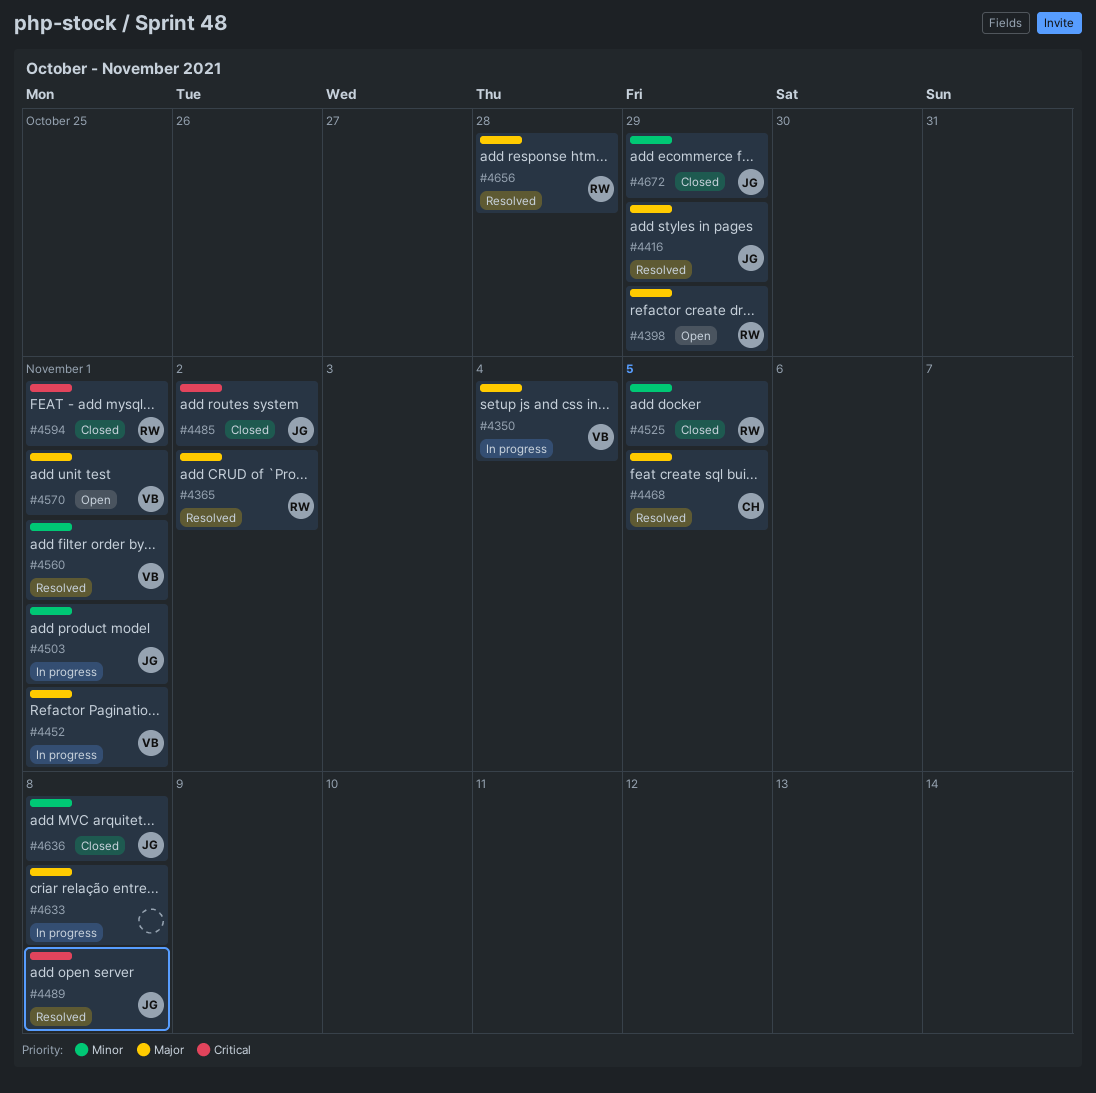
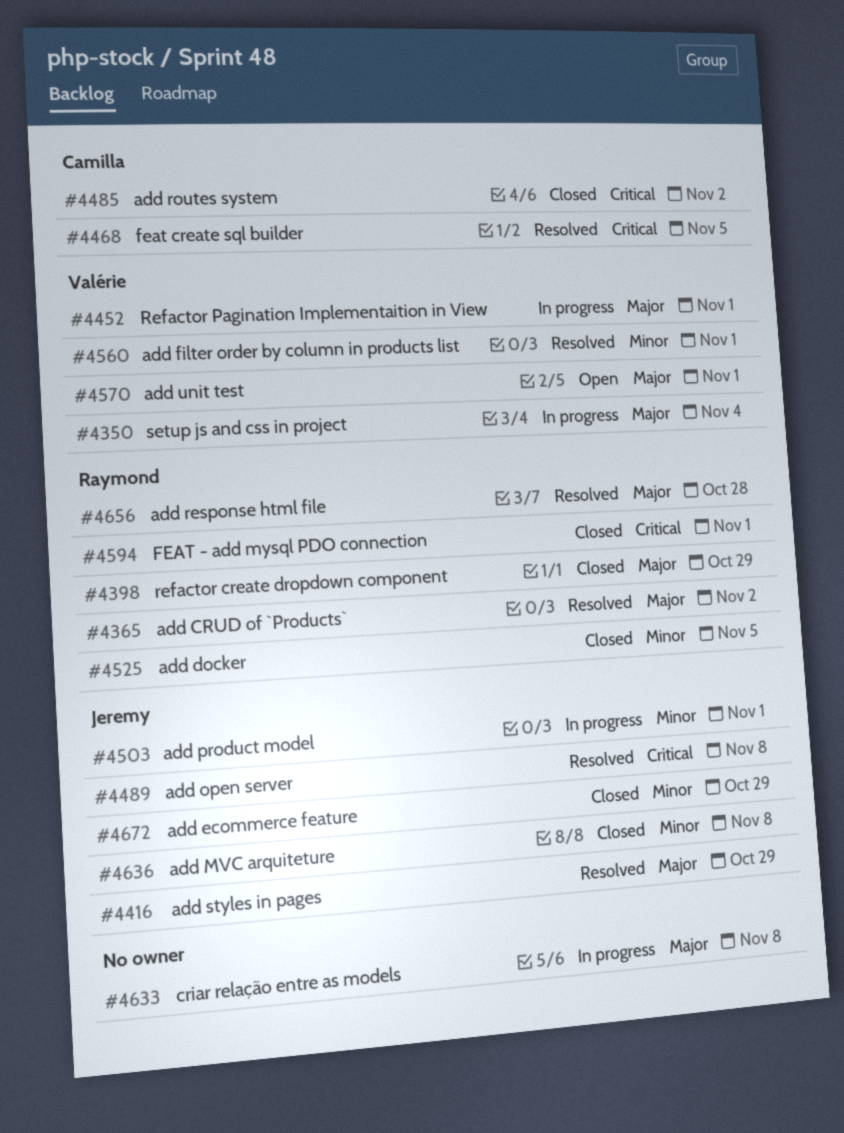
#4398, status: Open -> Closed
#4468, priority: Major -> Critical
#4485, owner: Jeremy -> Camilla

